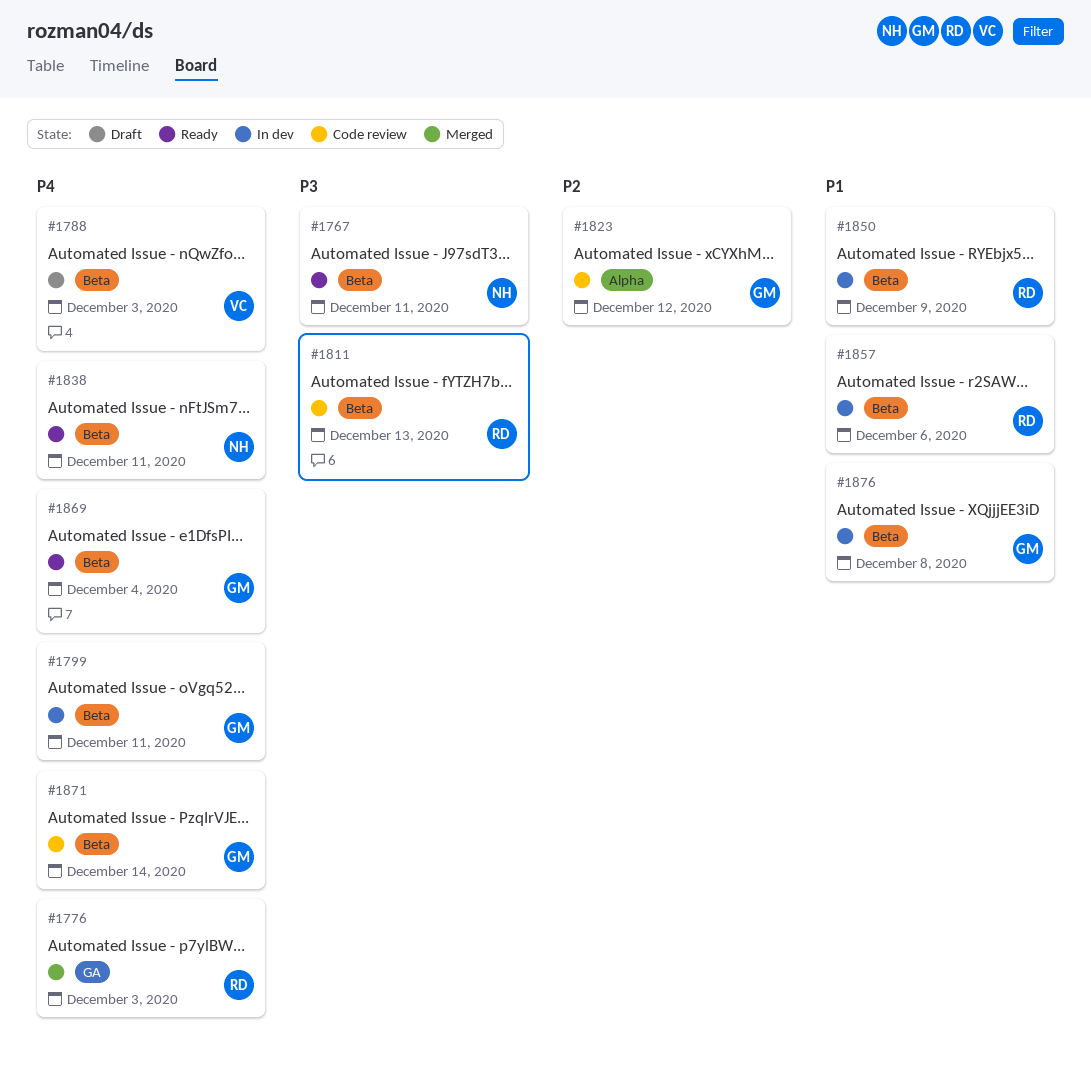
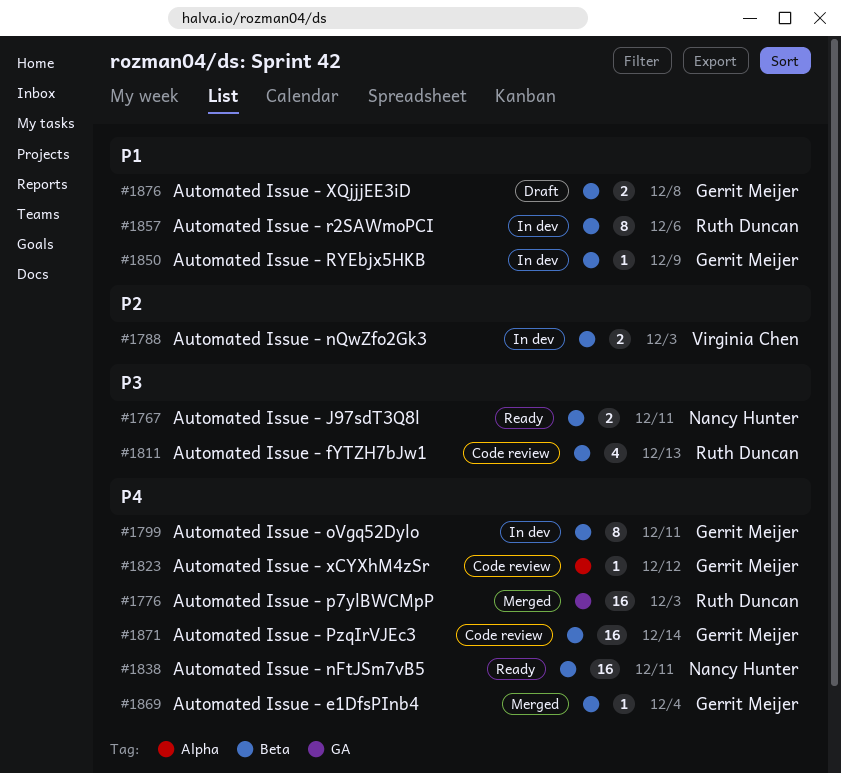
#1788, status: Draft -> In dev
#1788, priority: P4 -> P2
#1823, priority: P2 -> P4
#1850, owner: Ruth Duncan -> Gerrit Meijer
#1869, status: Ready -> Merged
#1876, status: In dev -> Draft

